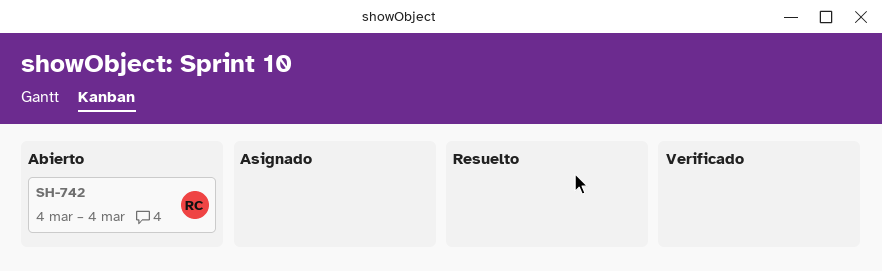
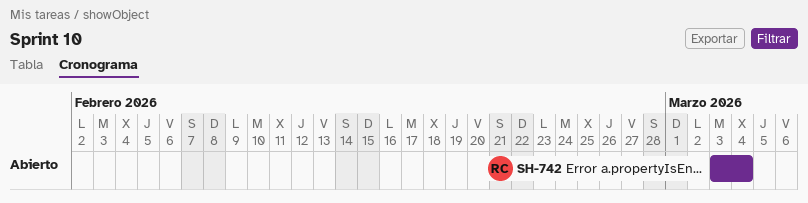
SH-742, start: Mar 4 -> Mar 3

